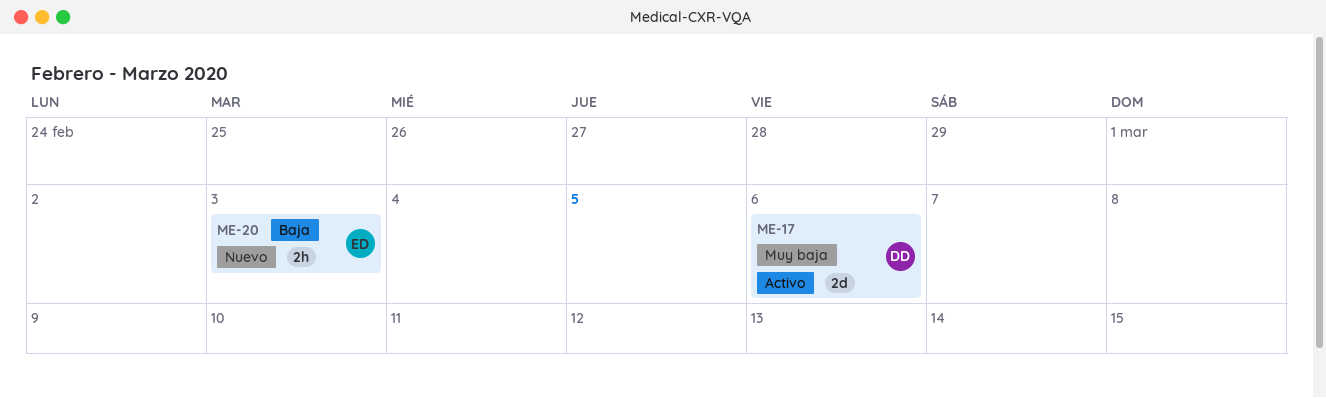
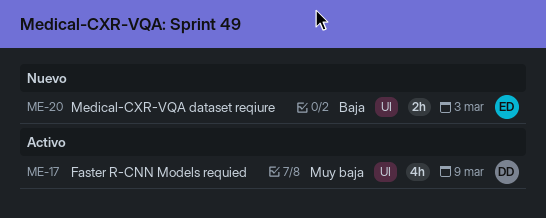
ME-17, estimate: 2d -> 4h
ME-17, due: Mar 6 -> Mar 9

